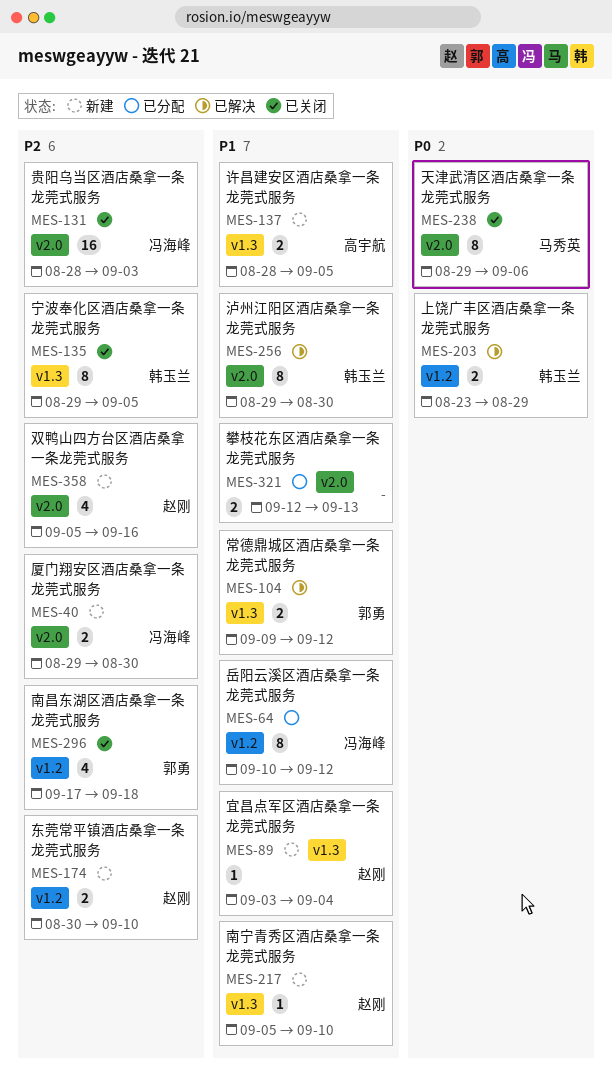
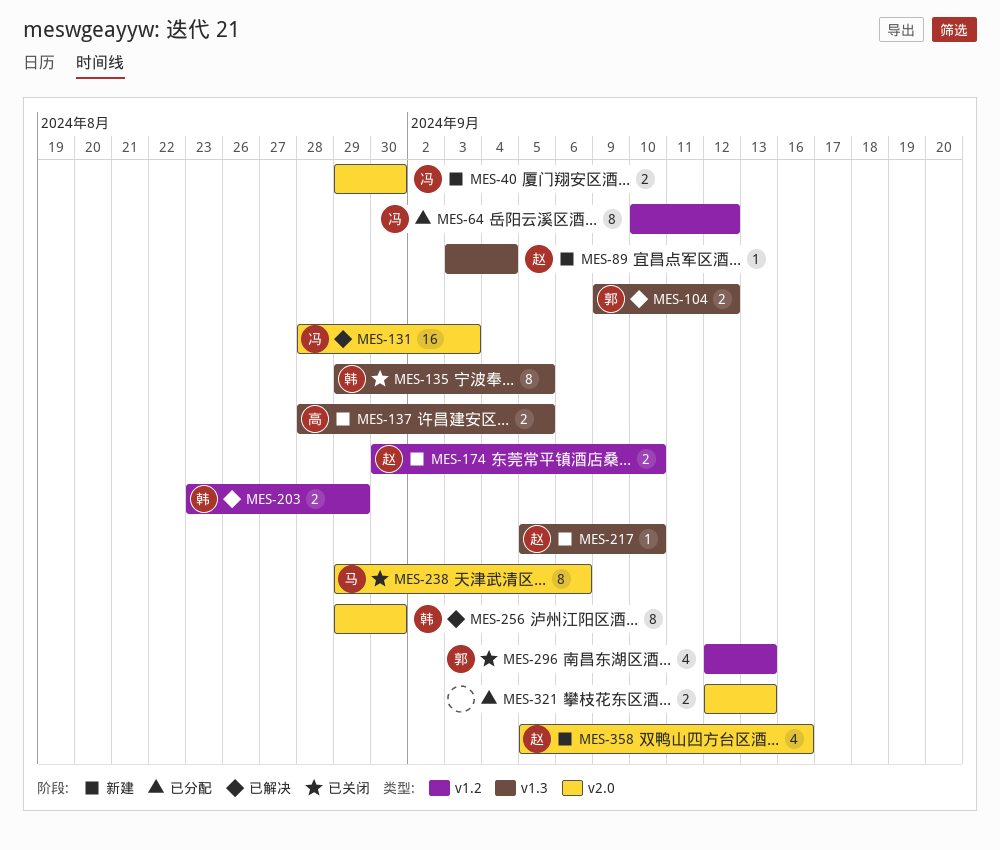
MES-131, status: 已关闭 -> 已解决
MES-296, start: Sep 17 -> Sep 12
MES-296, due: Sep 18 -> Sep 13

